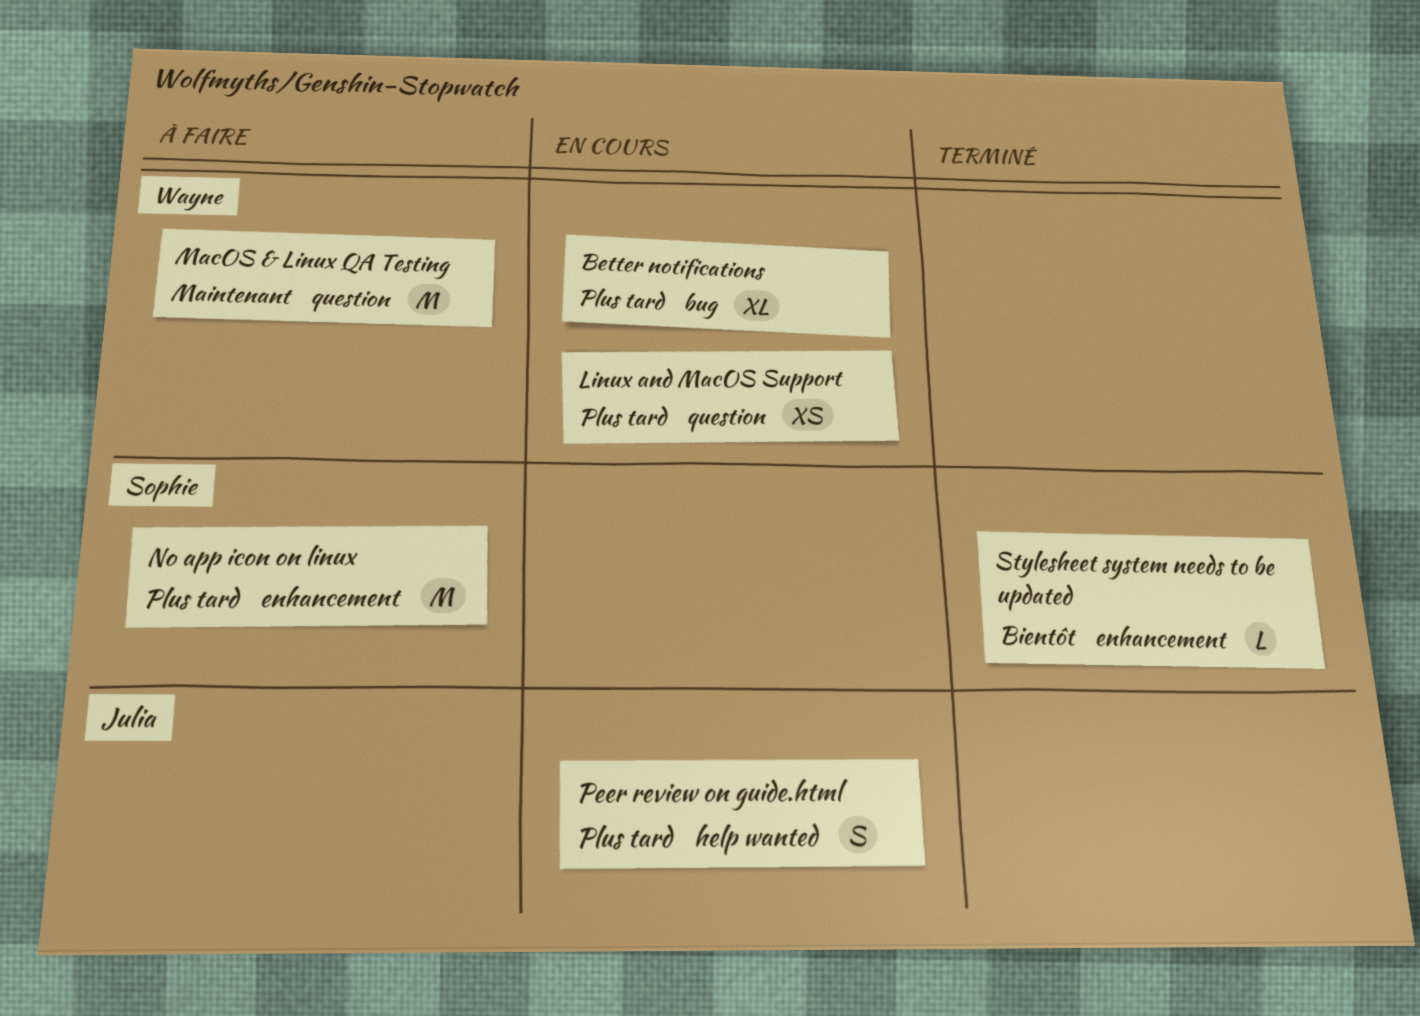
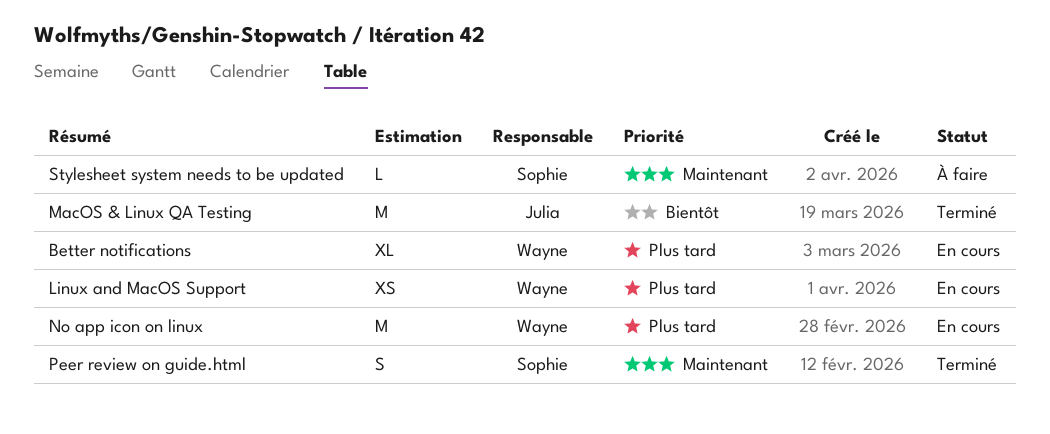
MacOS & Linux QA Testing, status: À faire -> Terminé
MacOS & Linux QA Testing, owner: Wayne -> Julia
MacOS & Linux QA Testing, priority: Maintenant -> Bientôt
No app icon on linux, status: À faire -> En cours
No app icon on linux, owner: Sophie -> Wayne
Peer review on guide.html, status: En cours -> Terminé
Peer review on guide.html, owner: Julia -> Sophie
Peer review on guide.html, priority: Plus tard -> Maintenant
Stylesheet system needs to be updated, status: Terminé -> À faire
Stylesheet system needs to be updated, priority: Bientôt -> Maintenant

